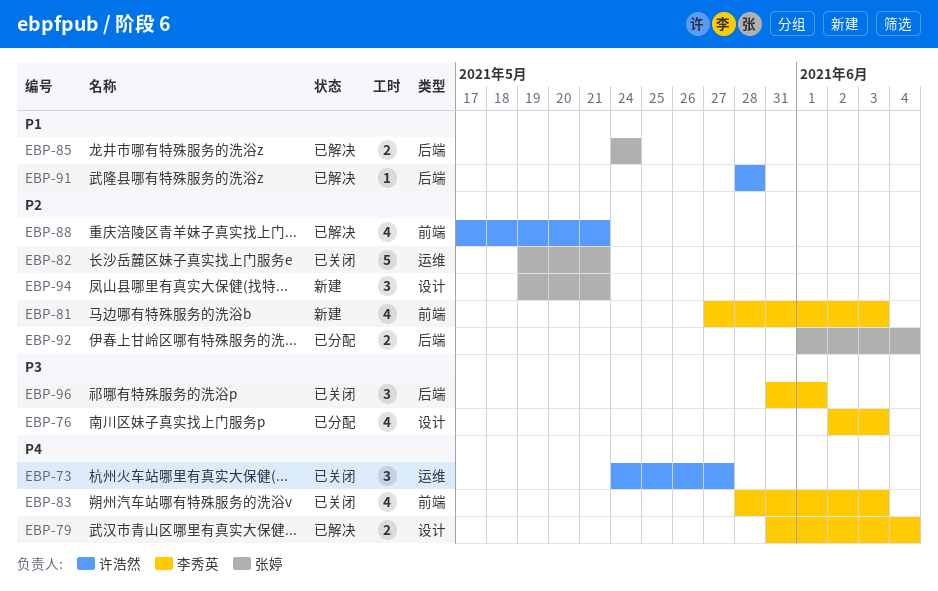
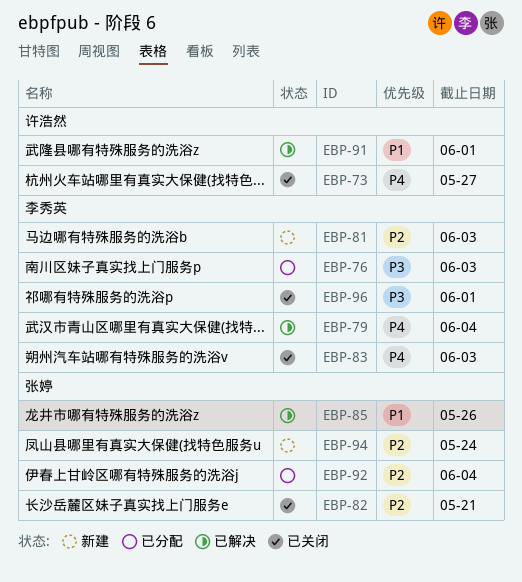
EBP-85, due: May 24 -> May 26
EBP-88: present -> none
EBP-91, due: May 28 -> Jun 1
EBP-94, due: May 21 -> May 24

